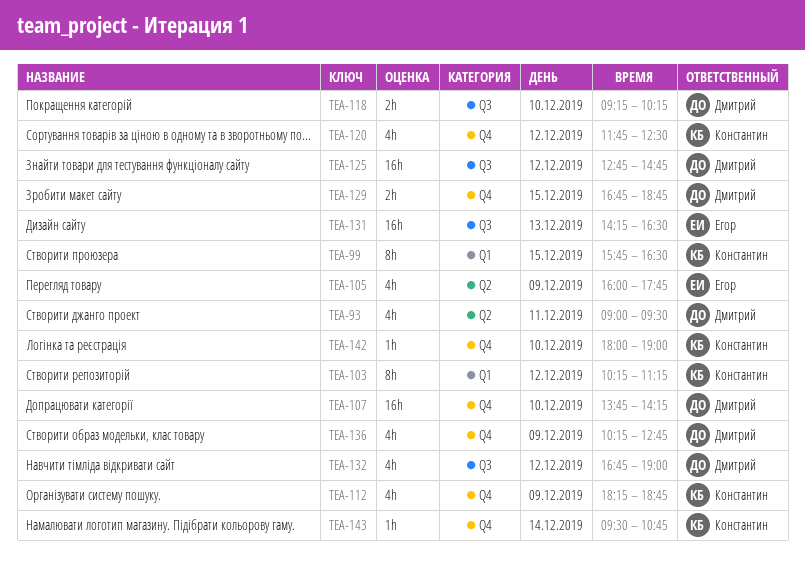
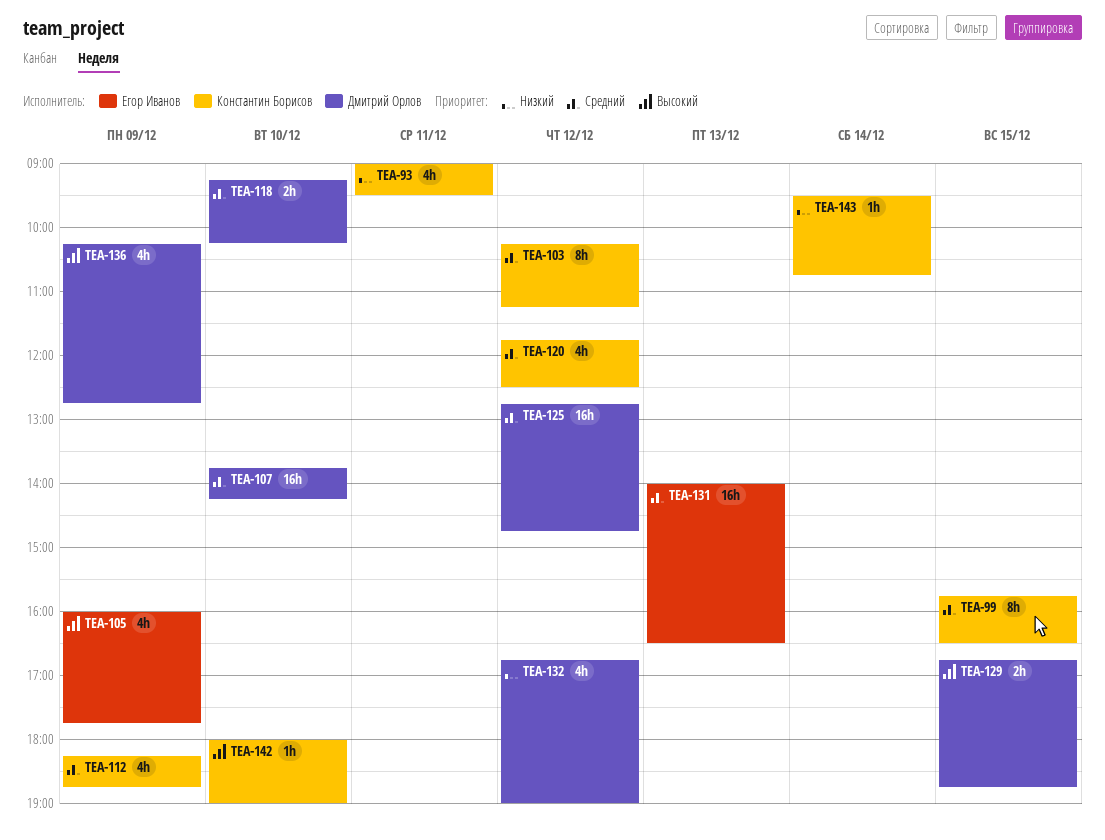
TEA-93, owner: Дмитрий Орлов -> Константин Борисов
TEA-131, begins: 14:15 -> 14:00

